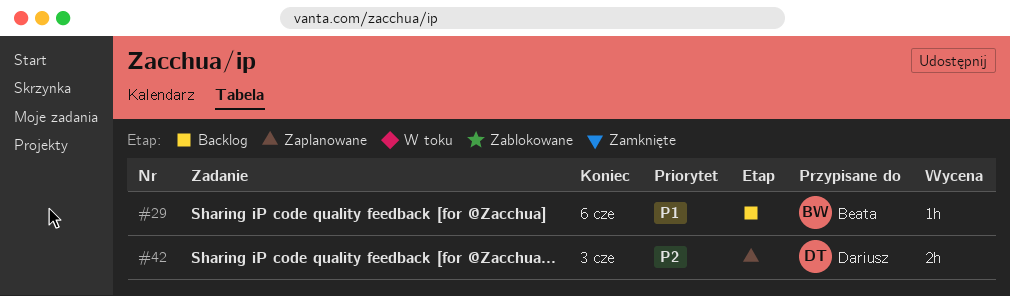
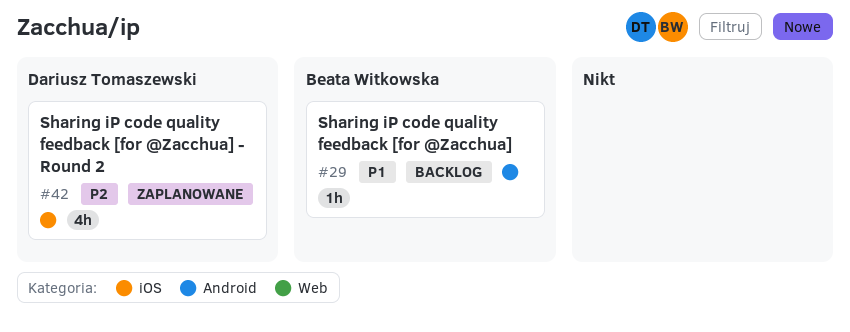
#42, estimate: 2h -> 4h

